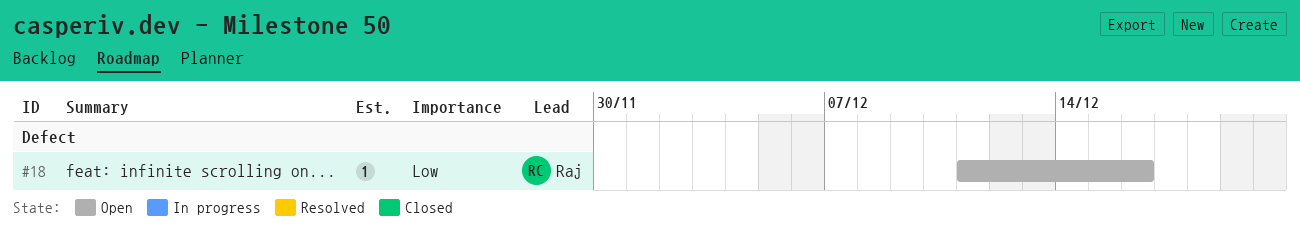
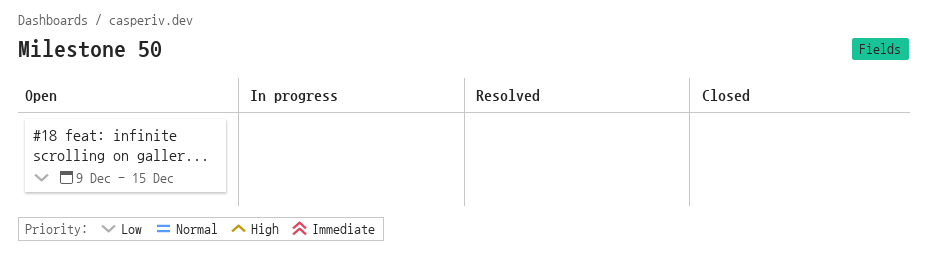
#18, start: Dec 11 -> Dec 9
#18, due: Dec 16 -> Dec 15

